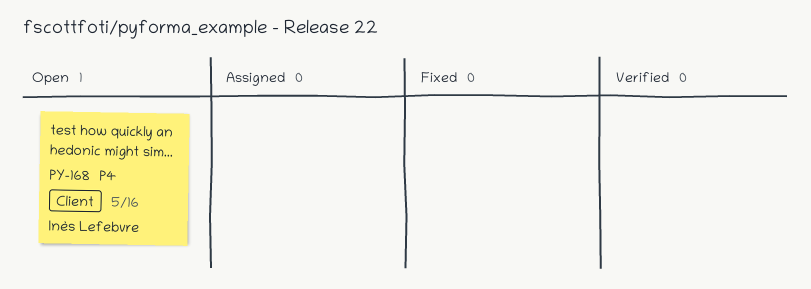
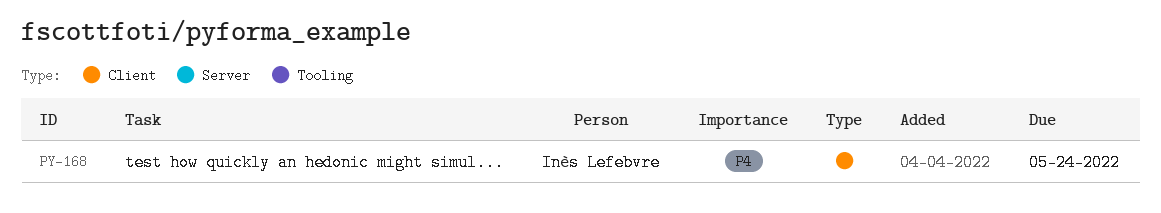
PY-168, due: May 16 -> May 24

